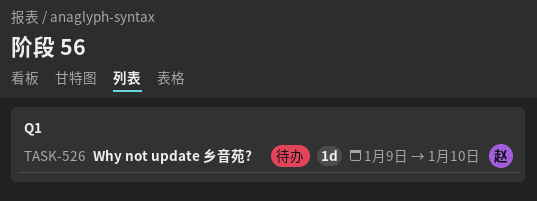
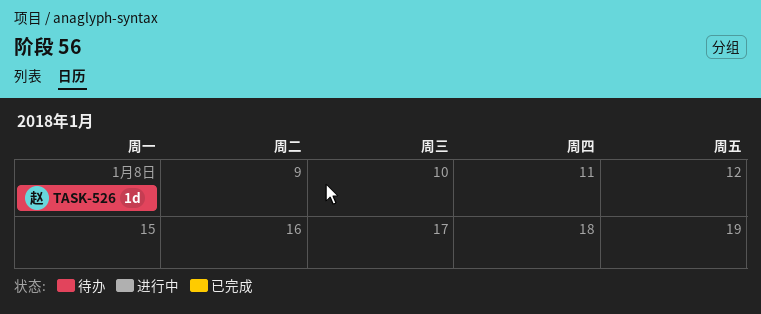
TASK-526, start: Jan 9 -> Jan 8
TASK-526, due: Jan 10 -> Jan 8

